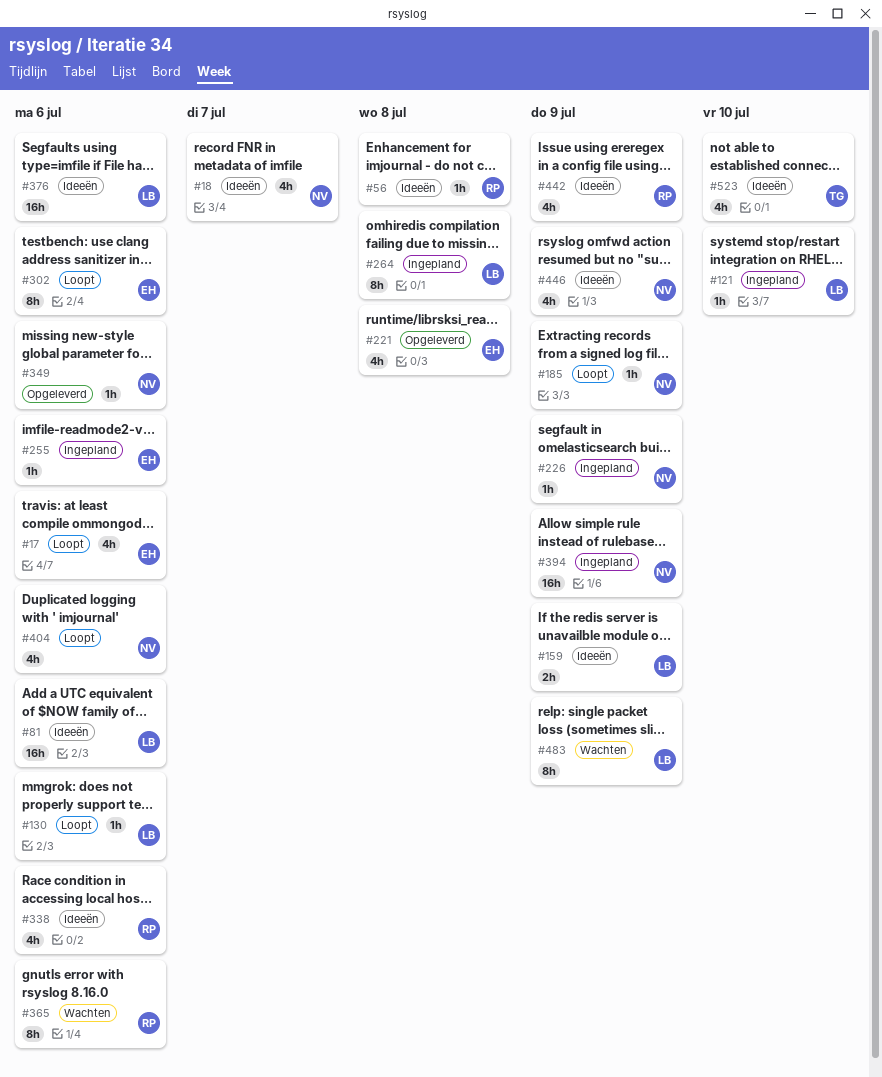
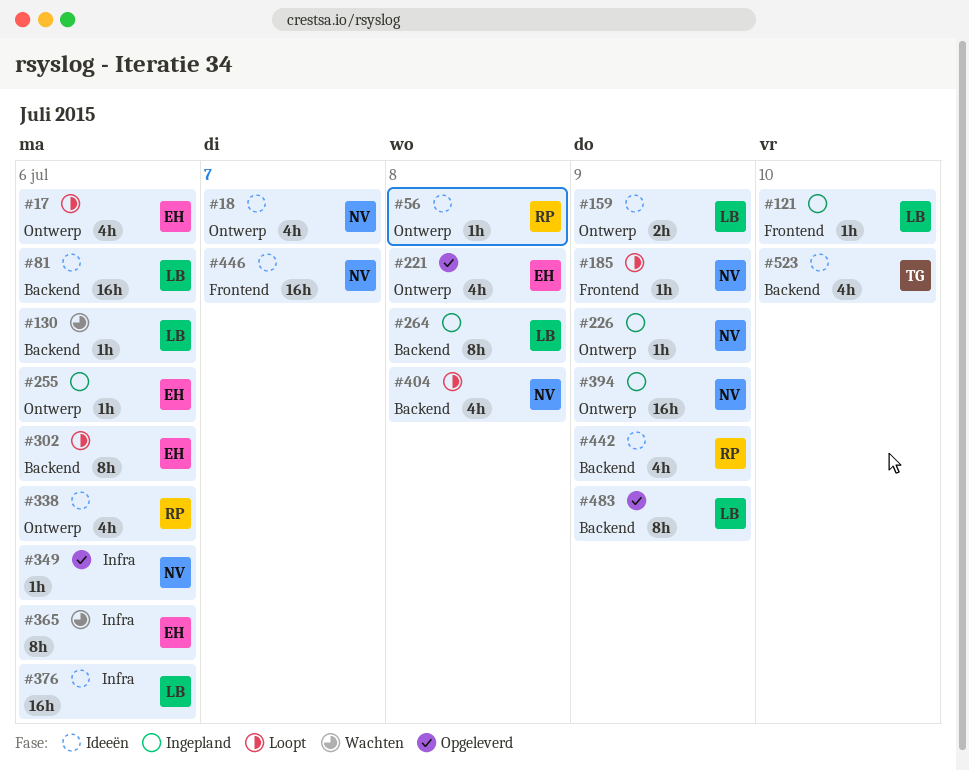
#130, status: Loopt -> Wachten
#365, owner: RP -> EH
#404, due: Jul 6 -> Jul 8
#446, estimate: 4h -> 16h
#446, due: Jul 9 -> Jul 7
#483, status: Wachten -> Opgeleverd

